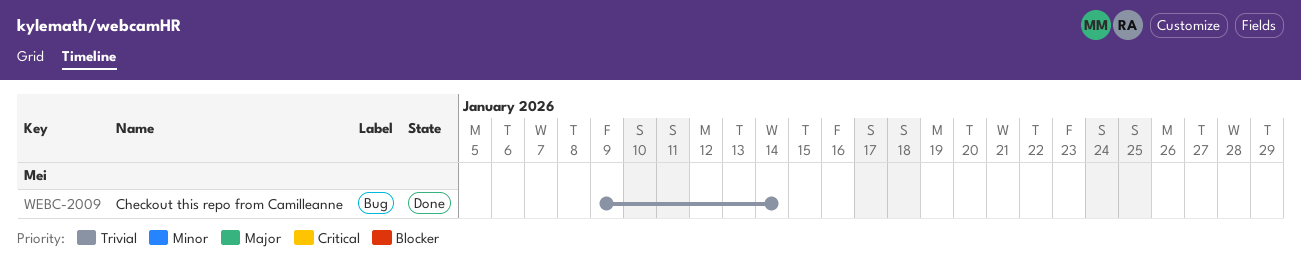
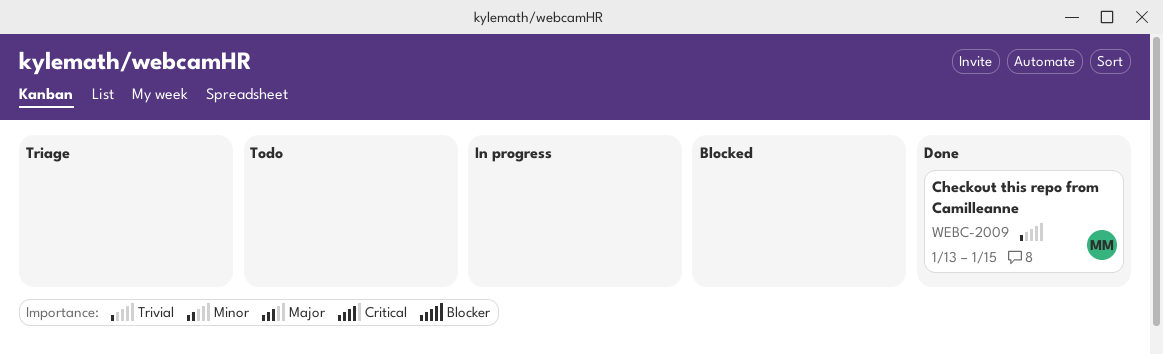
WEBC-2009, start: Jan 9 -> Jan 13
WEBC-2009, due: Jan 14 -> Jan 15

